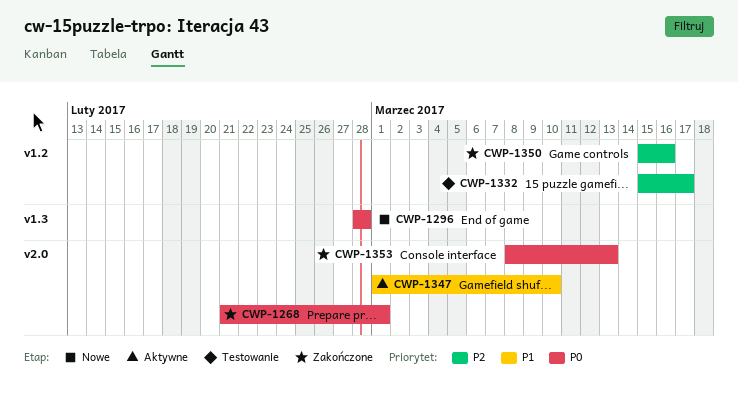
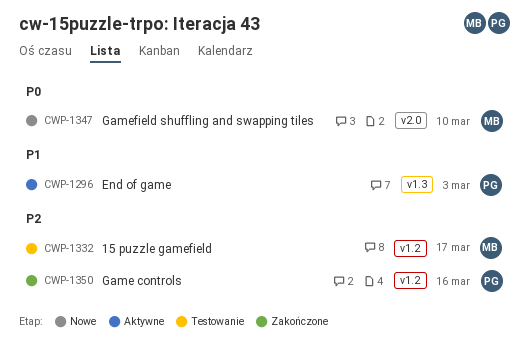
CWP-1268: present -> none
CWP-1296, status: Nowe -> Aktywne
CWP-1296, priority: P0 -> P1
CWP-1296, due: Feb 28 -> Mar 3
CWP-1347, status: Aktywne -> Nowe
CWP-1347, priority: P1 -> P0
CWP-1353: present -> none

